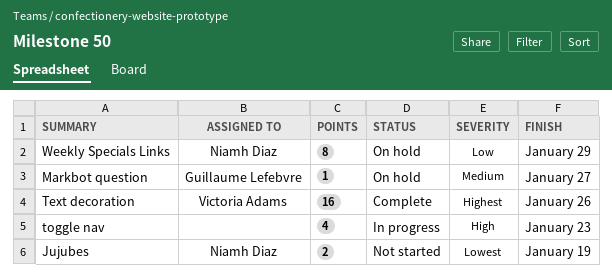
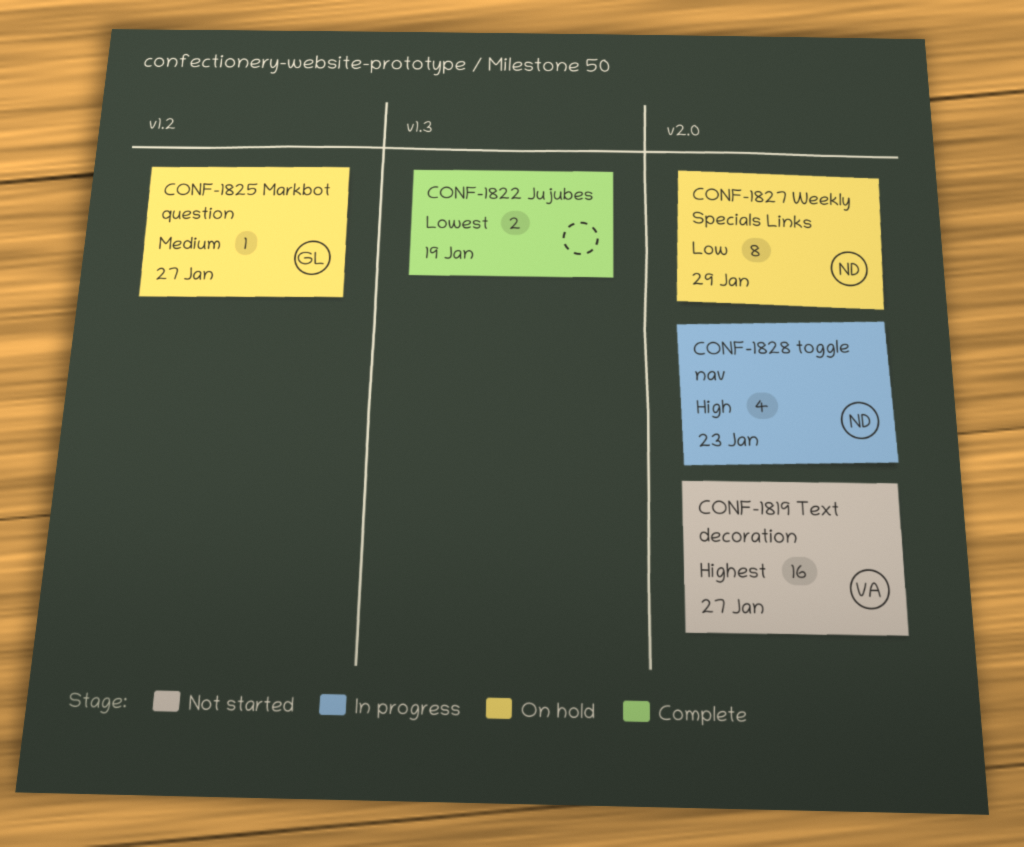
Jujubes, status: Not started -> Complete
Jujubes, owner: Niamh Diaz -> none
Text decoration, status: Complete -> Not started
Text decoration, due: Jan 26 -> Jan 27
toggle nav, owner: none -> Niamh Diaz

